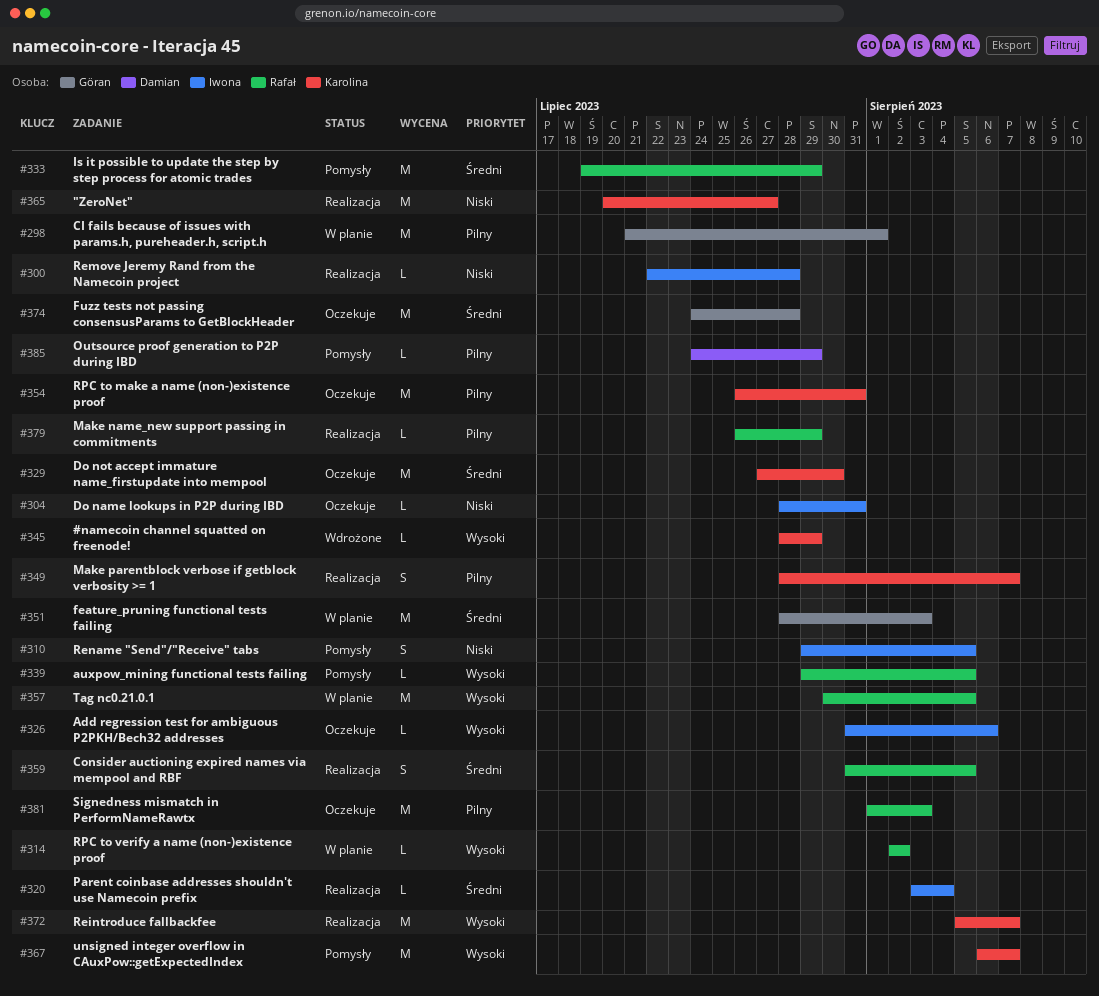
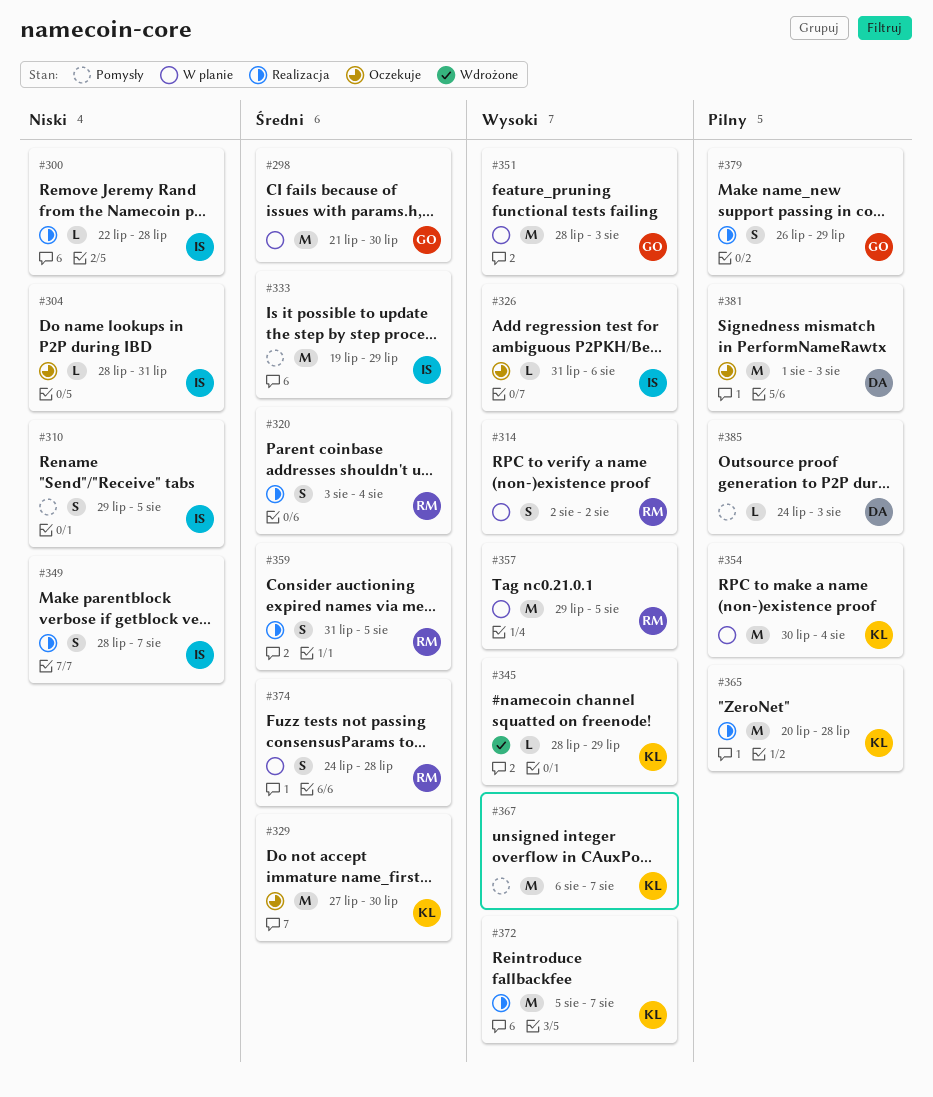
#298, priority: Pilny -> Średni
#298, due: Aug 1 -> Jul 30
#314, estimate: L -> S
#320, owner: Iwona -> Rafał
#320, estimate: L -> S
#333, owner: Rafał -> Iwona
#339: present -> none
#349, owner: Karolina -> Iwona
#349, priority: Pilny -> Niski
#351, priority: Średni -> Wysoki
#354, status: Oczekuje -> W planie
#354, start: Jul 26 -> Jul 30
#354, due: Jul 31 -> Aug 4
#357, start: Jul 30 -> Jul 29
#365, priority: Niski -> Pilny
#365, due: Jul 27 -> Jul 28
#374, status: Oczekuje -> W planie
#374, owner: Göran -> Rafał
#374, estimate: M -> S
#379, owner: Rafał -> Göran
#379, estimate: L -> S
#381, owner: Rafał -> Damian
#385, due: Jul 29 -> Aug 3

